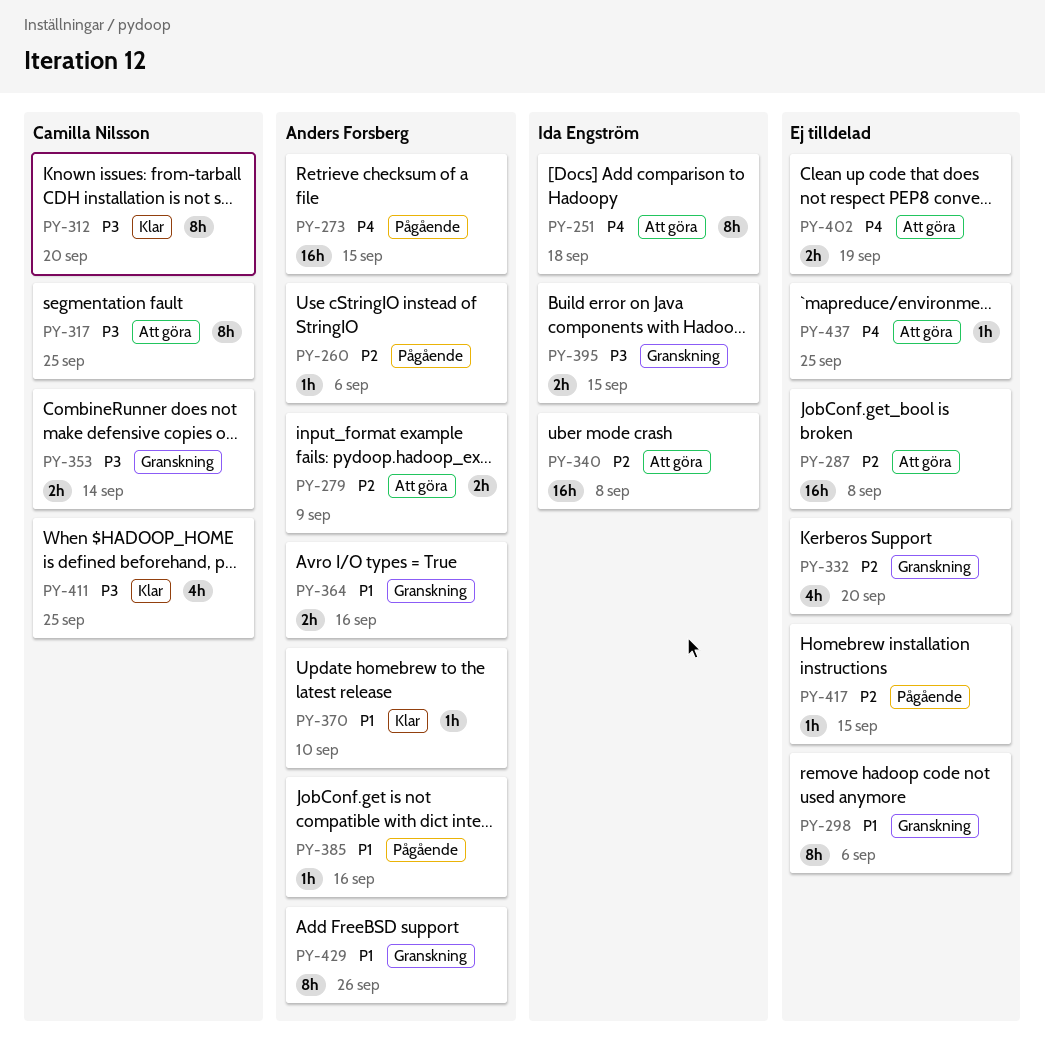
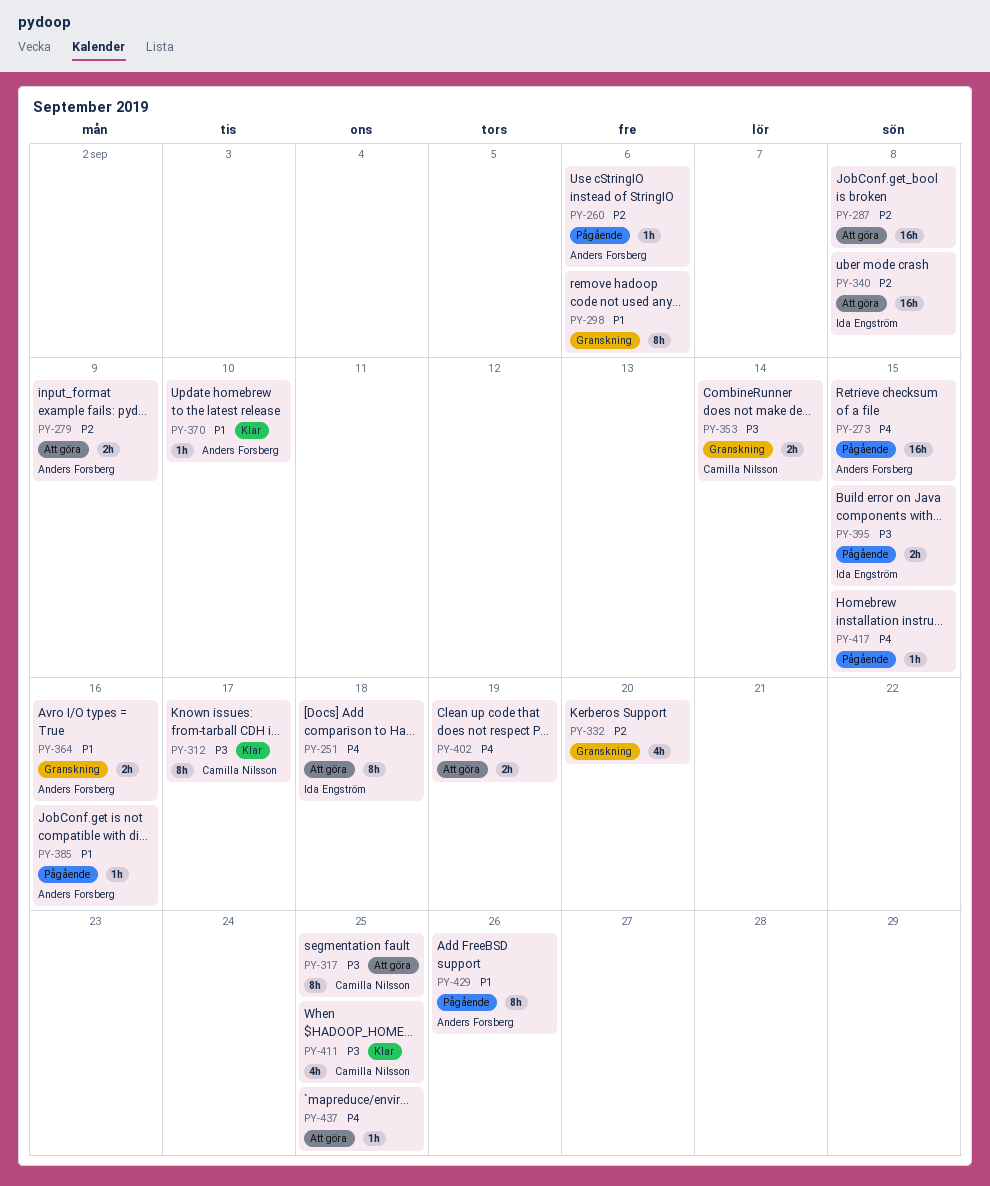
PY-312, due: Sep 20 -> Sep 17
PY-395, status: Granskning -> Pågående
PY-417, priority: P2 -> P4
PY-429, status: Granskning -> Pågående

